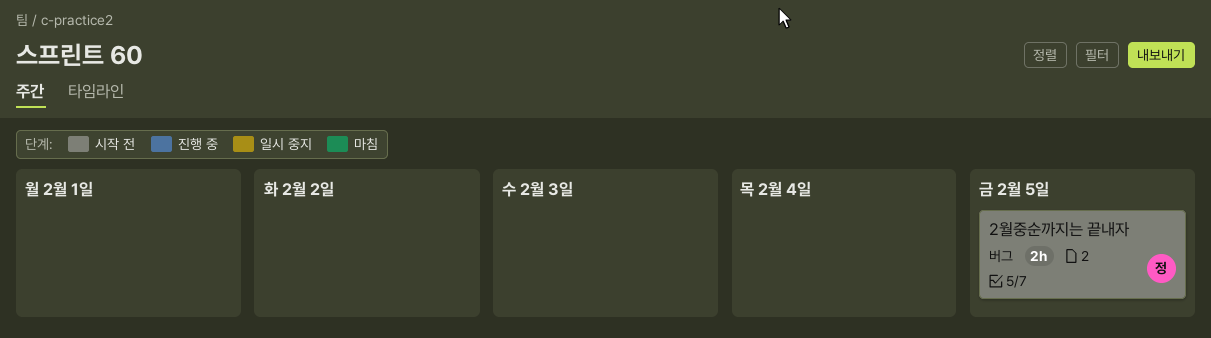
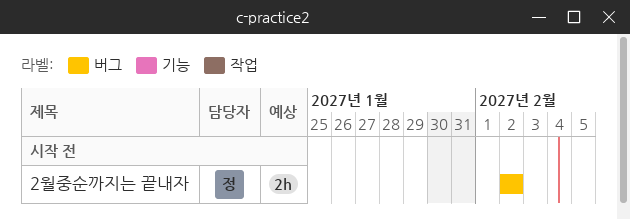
2월중순까지는 끝내자, due: Feb 5 -> Feb 2

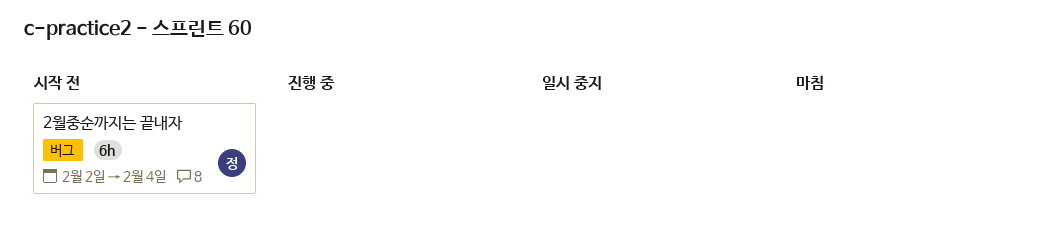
2월중순까지는 끝내자, estimate: 2h -> 6h
2월중순까지는 끝내자, due: Feb 2 -> Feb 4

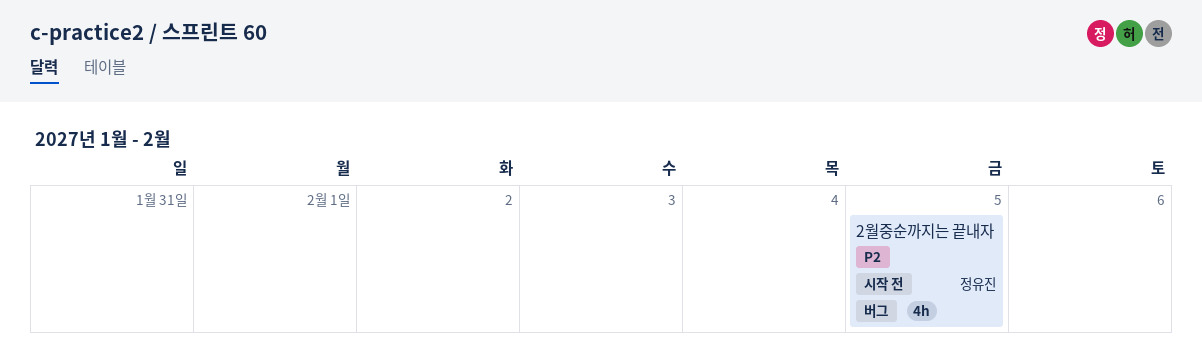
2월중순까지는 끝내자, estimate: 6h -> 4h
2월중순까지는 끝내자, due: Feb 4 -> Feb 5

